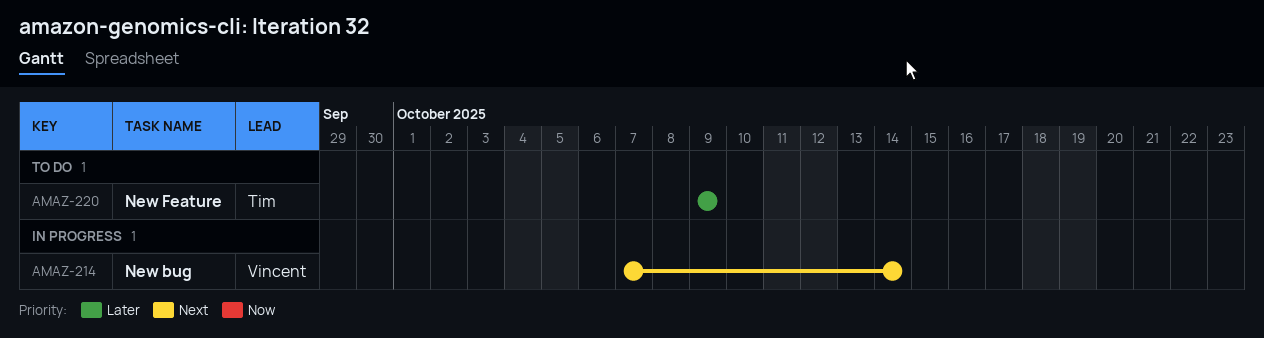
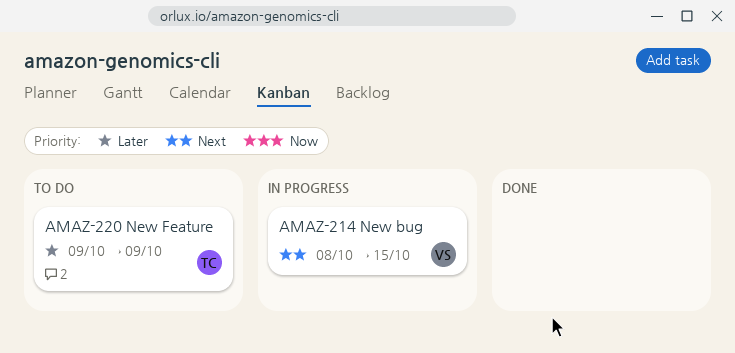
AMAZ-214, start: Oct 7 -> Oct 8
AMAZ-214, due: Oct 14 -> Oct 15

